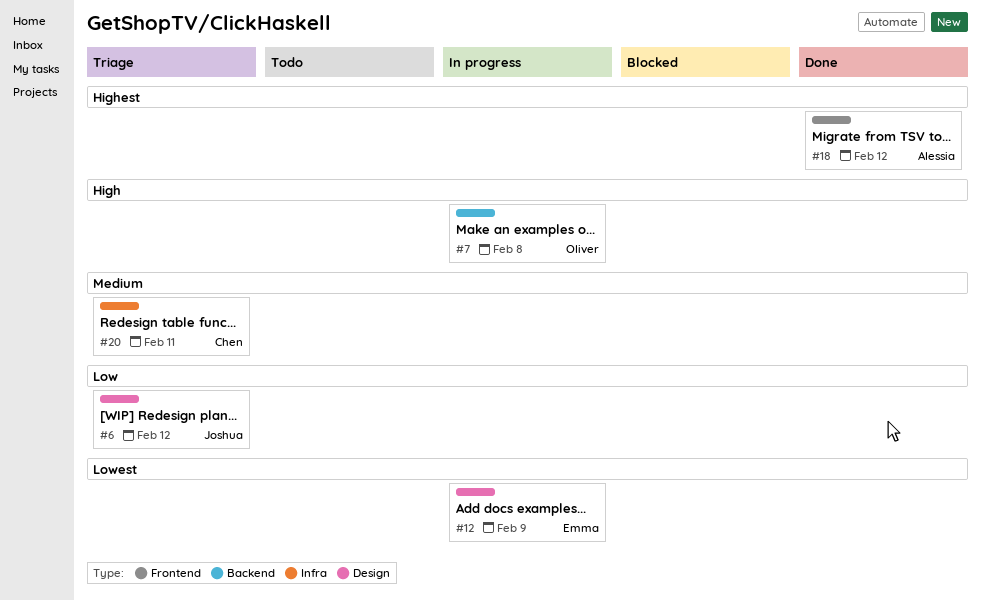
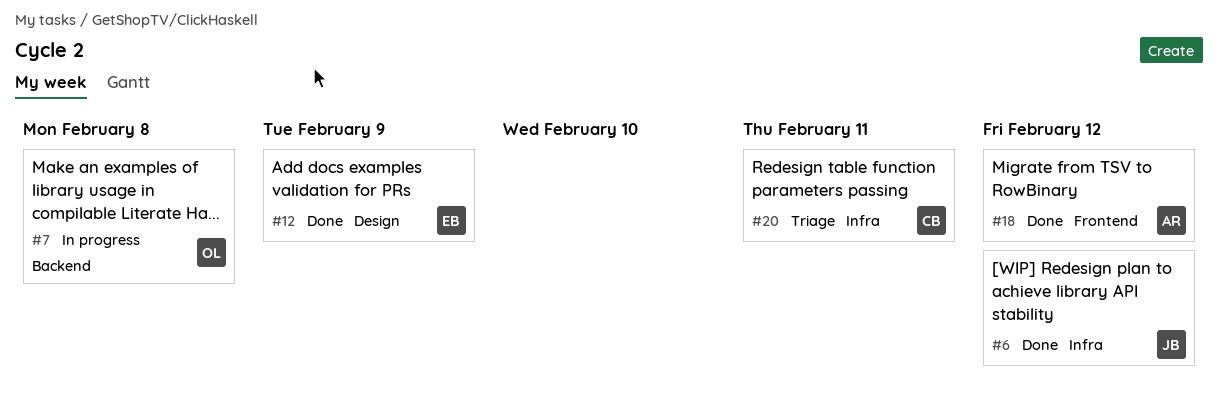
#6, status: Triage -> Done
#6, label: Design -> Infra
#12, status: In progress -> Done

